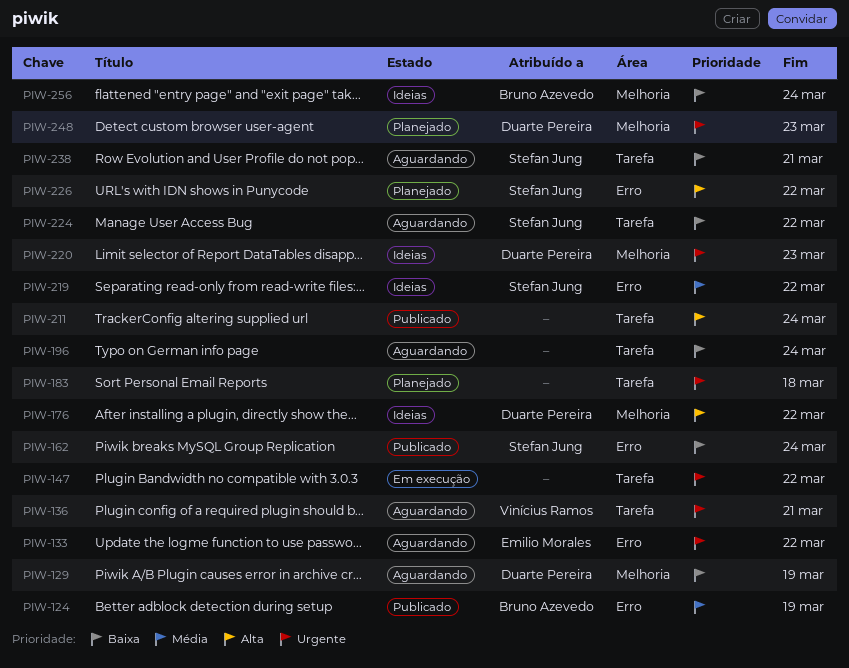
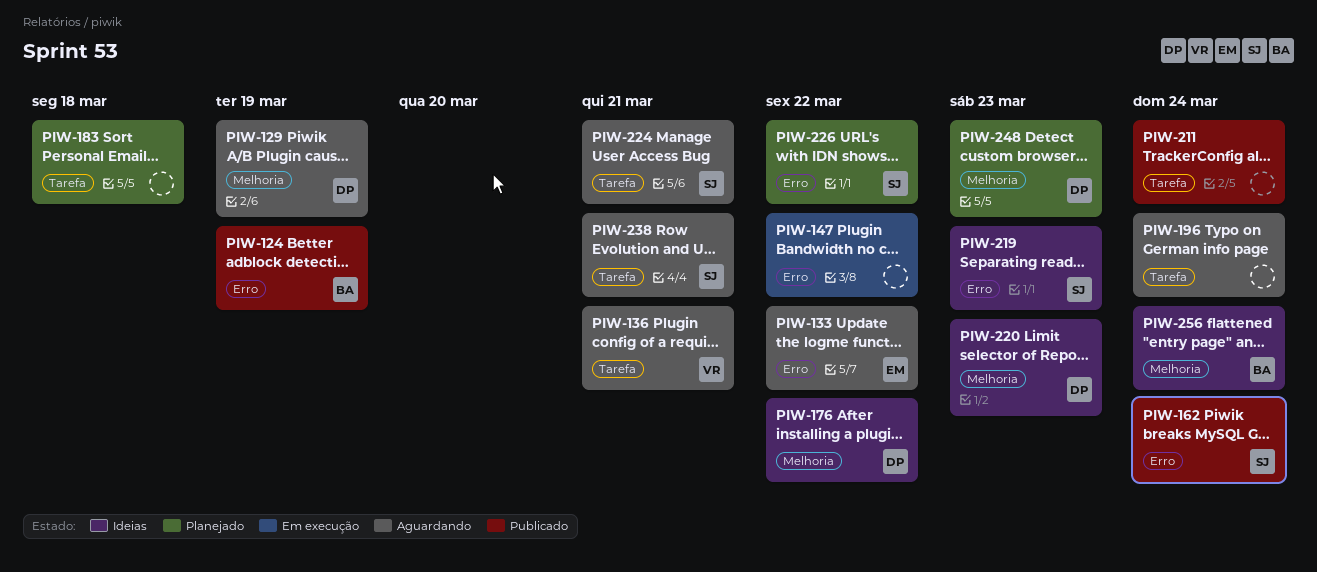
PIW-147, label: Tarefa -> Erro
PIW-219, due: Mar 22 -> Mar 23
PIW-224, due: Mar 22 -> Mar 21

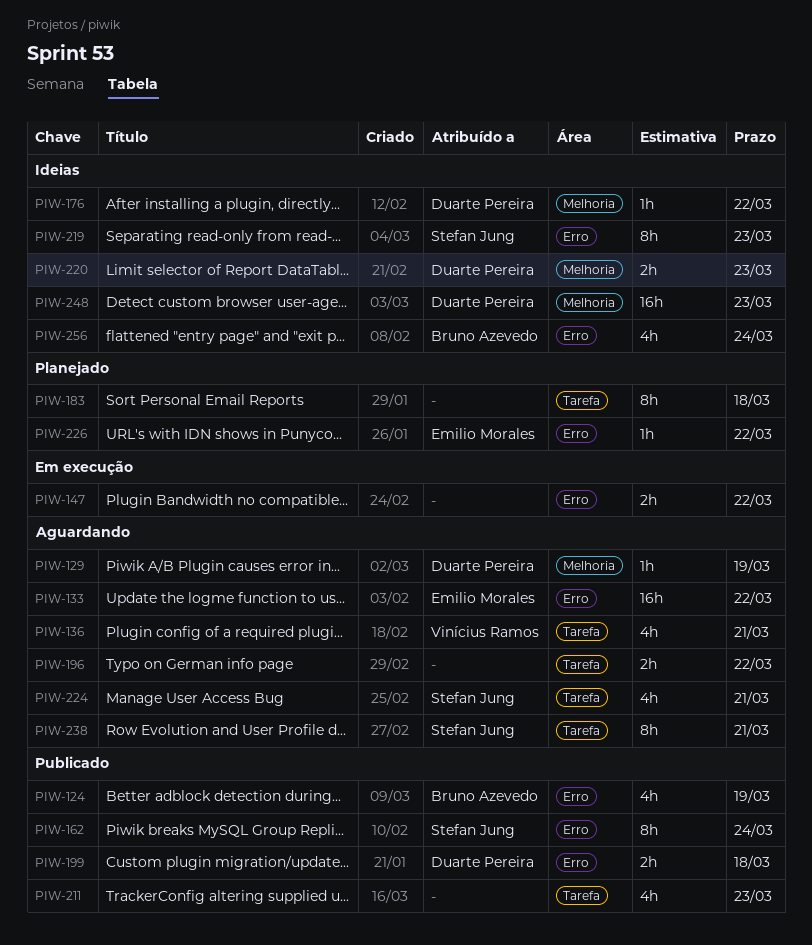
PIW-196, due: Mar 24 -> Mar 22
PIW-199: none -> present
PIW-211, due: Mar 24 -> Mar 23
PIW-226, owner: Stefan Jung -> Emilio Morales
PIW-248, status: Planejado -> Ideias
PIW-256, label: Melhoria -> Erro

